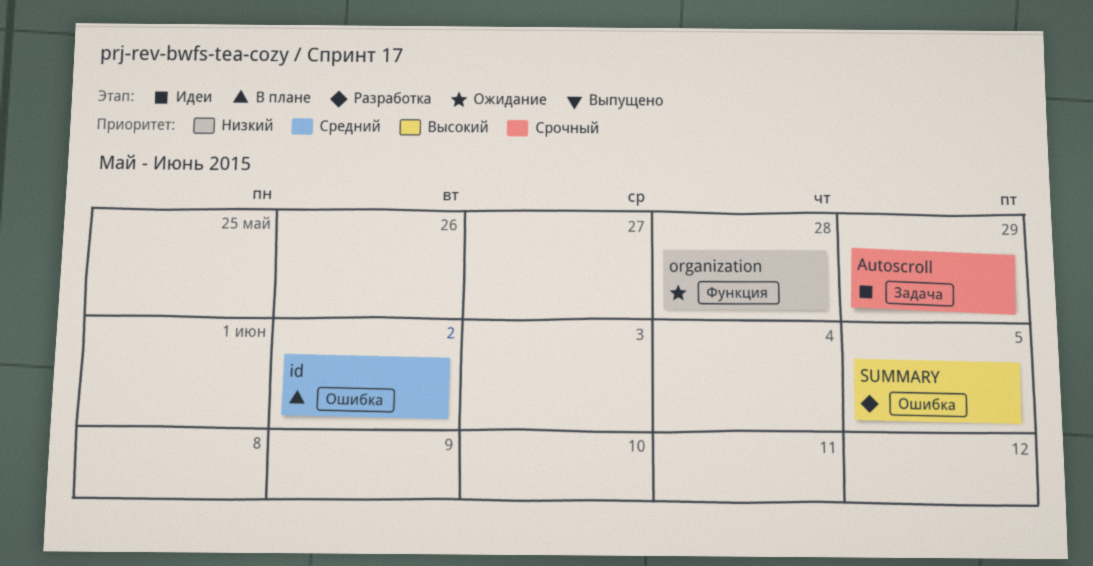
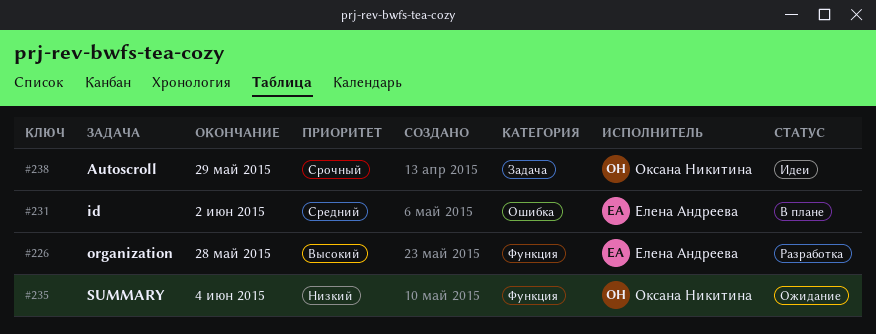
organization, status: Ожидание -> Разработка
organization, priority: Низкий -> Высокий
SUMMARY, status: Разработка -> Ожидание
SUMMARY, priority: Высокий -> Низкий
SUMMARY, label: Ошибка -> Функция
SUMMARY, due: Jun 5 -> Jun 4

